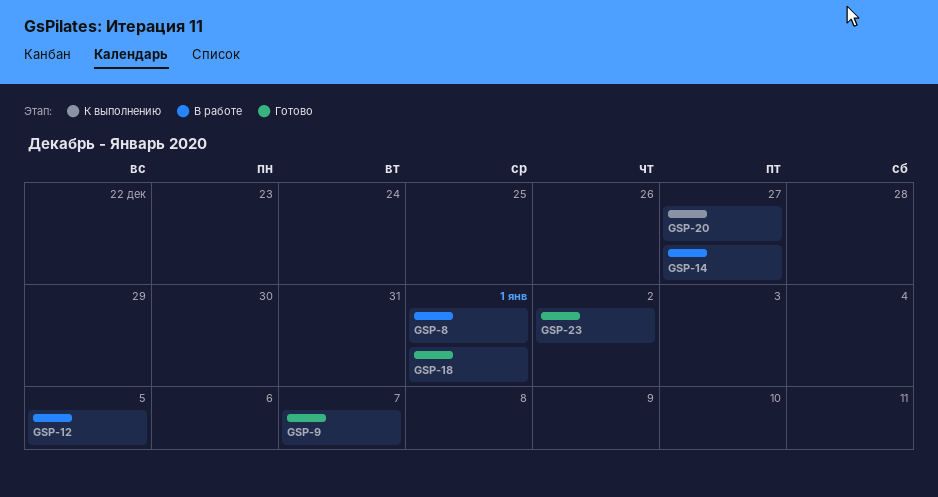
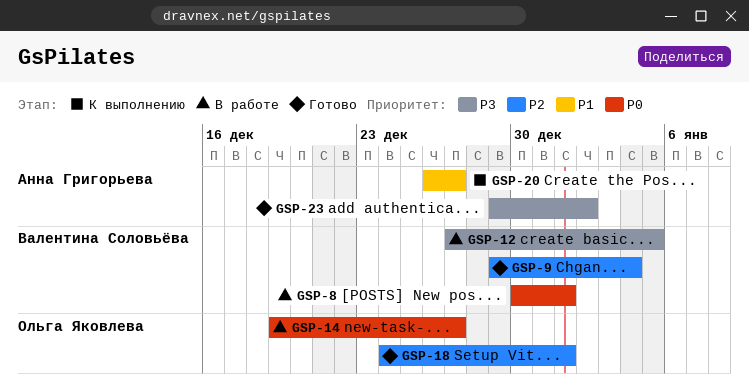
GSP-9, due: Jan 7 -> Jan 4

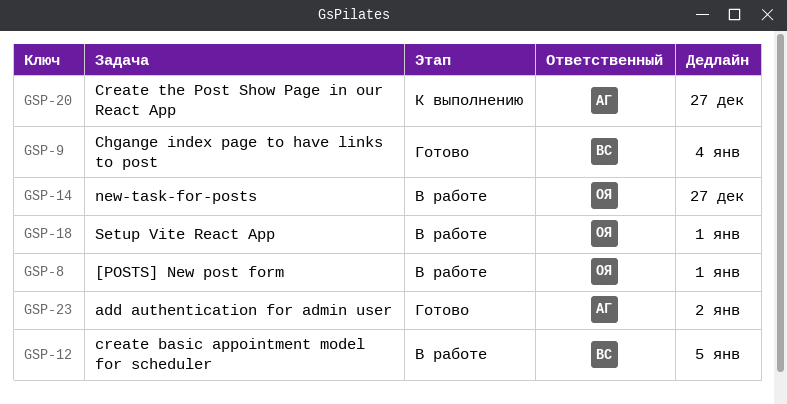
GSP-8, owner: Валентина Соловьёва -> Ольга Яковлева
GSP-18, status: Готово -> В работе

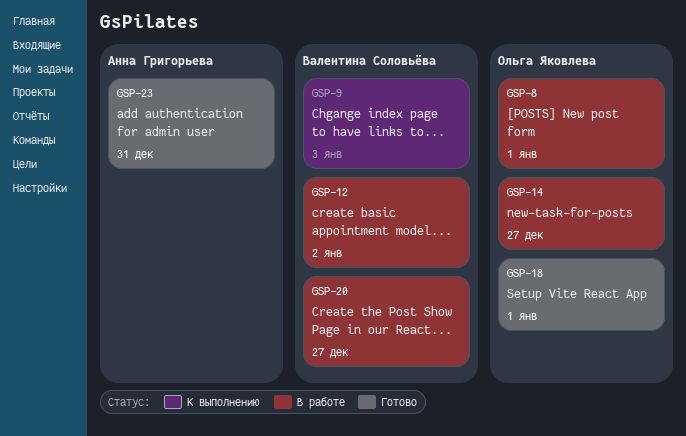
GSP-9, status: Готово -> К выполнению
GSP-9, due: Jan 4 -> Jan 3
GSP-12, due: Jan 5 -> Jan 2
GSP-18, status: В работе -> Готово
GSP-20, status: К выполнению -> В работе
GSP-20, owner: Анна Григорьева -> Валентина Соловьёва
GSP-23, due: Jan 2 -> Dec 31

